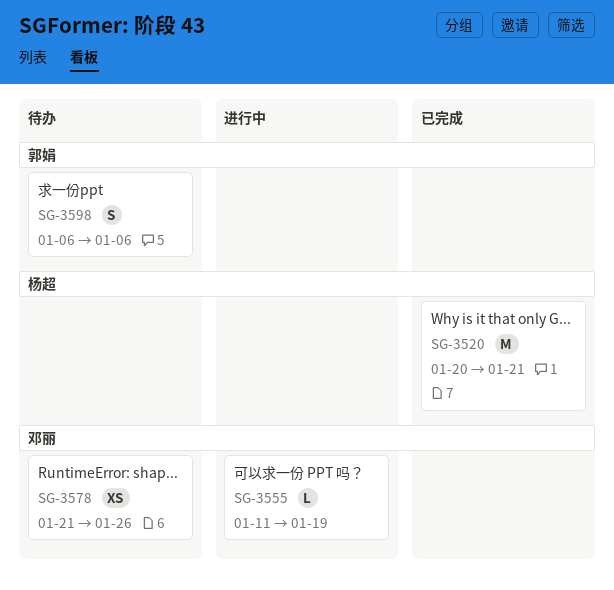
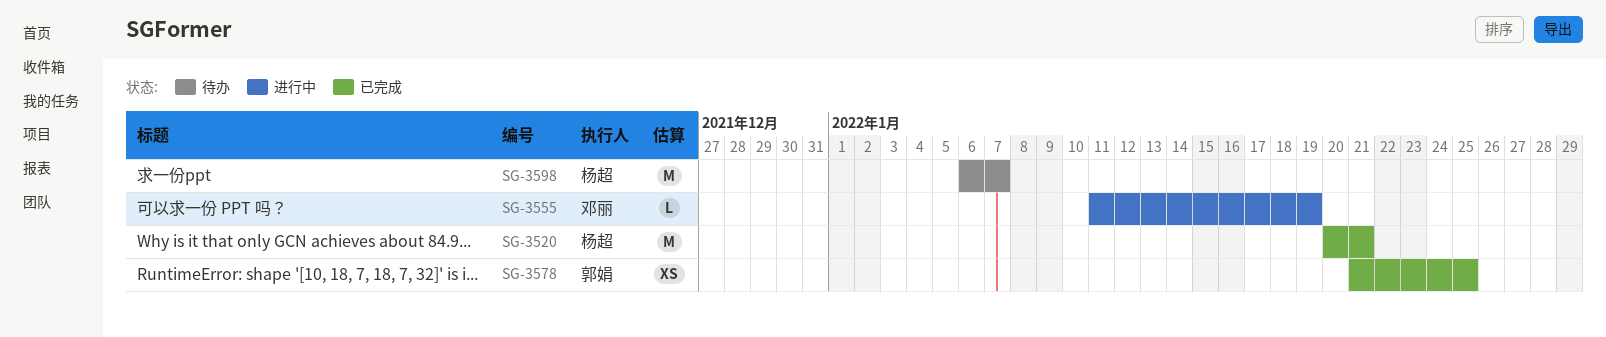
SG-3578, status: 待办 -> 已完成
SG-3578, owner: 邓丽 -> 郭娟
SG-3578, due: Jan 26 -> Jan 25
SG-3598, owner: 郭娟 -> 杨超
SG-3598, estimate: S -> M
SG-3598, due: Jan 6 -> Jan 7

